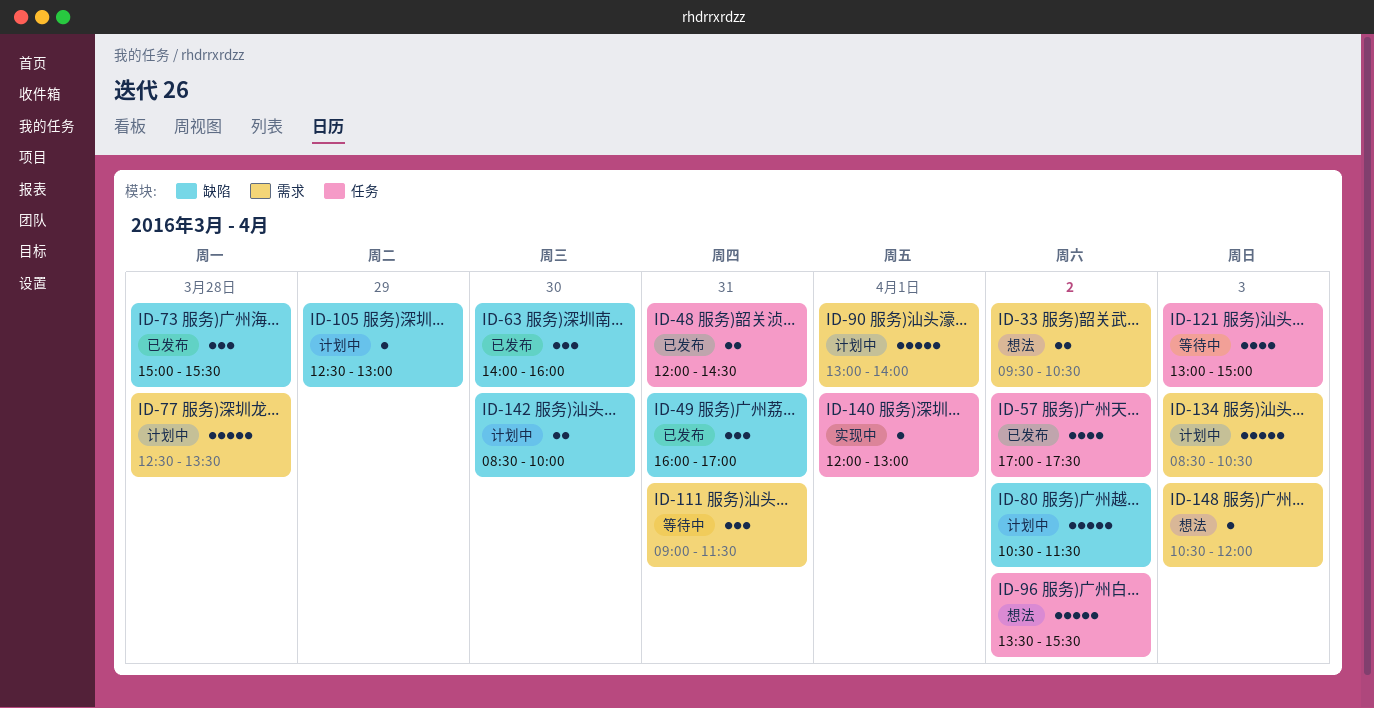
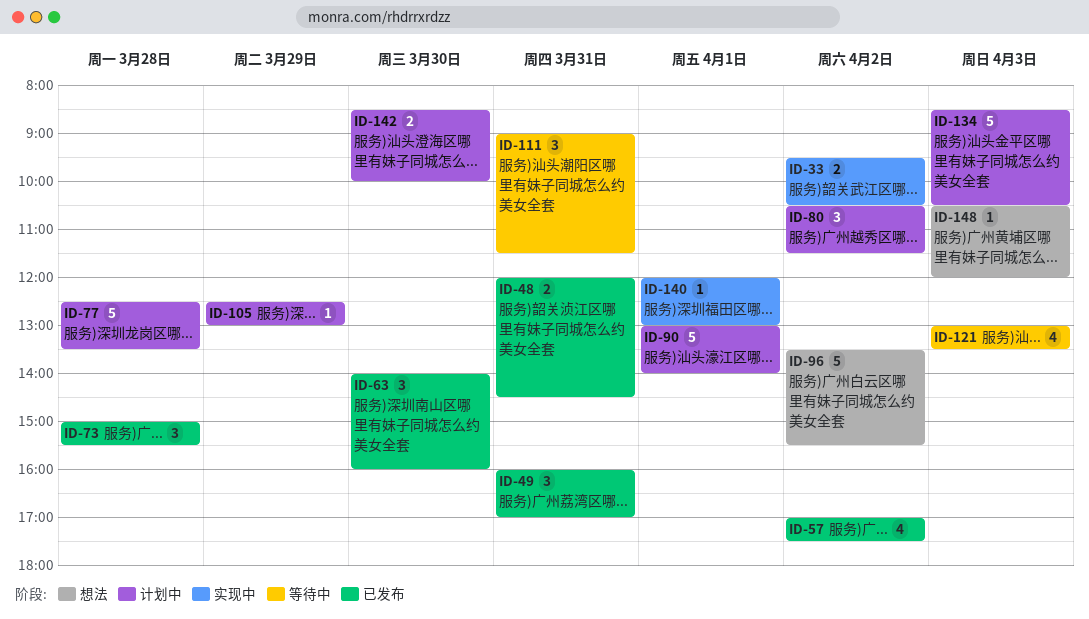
ID-33, status: 想法 -> 实现中
ID-80, estimate: 5 -> 3
ID-121, ends: 15:00 -> 13:30

